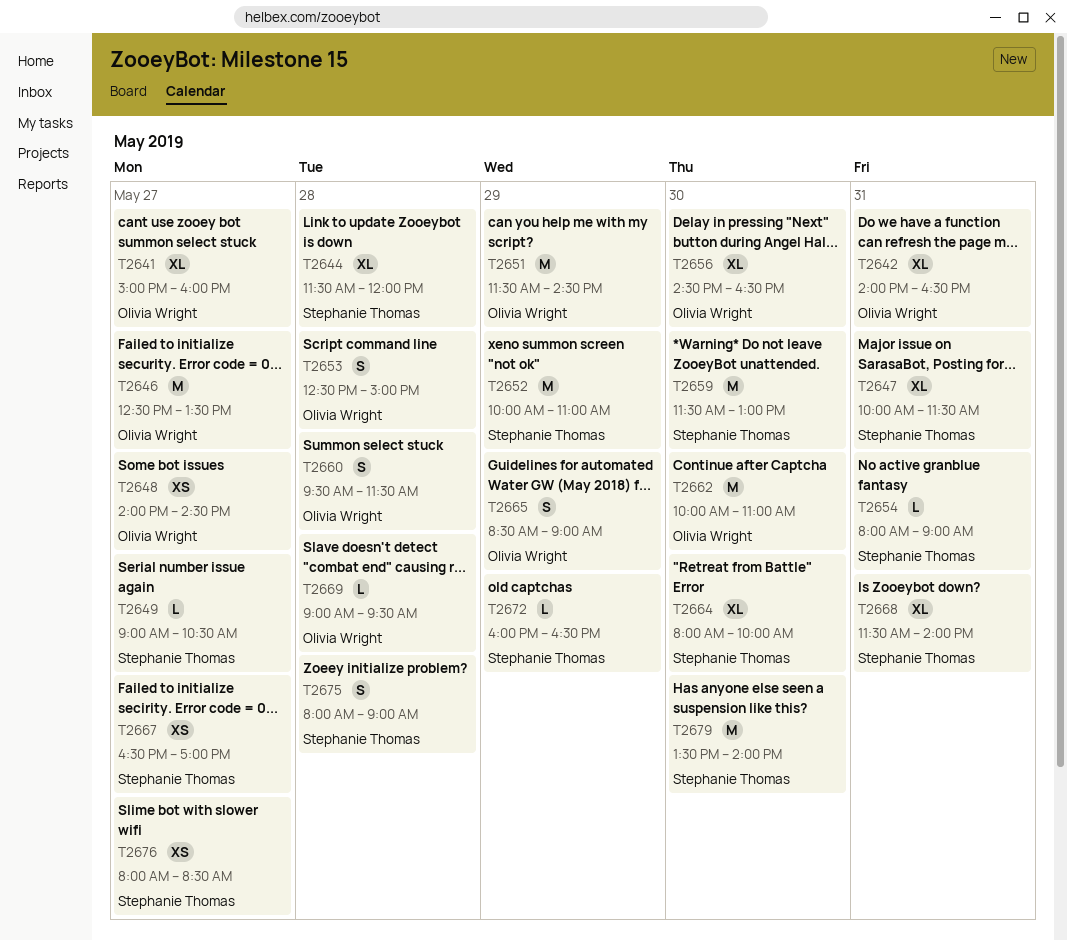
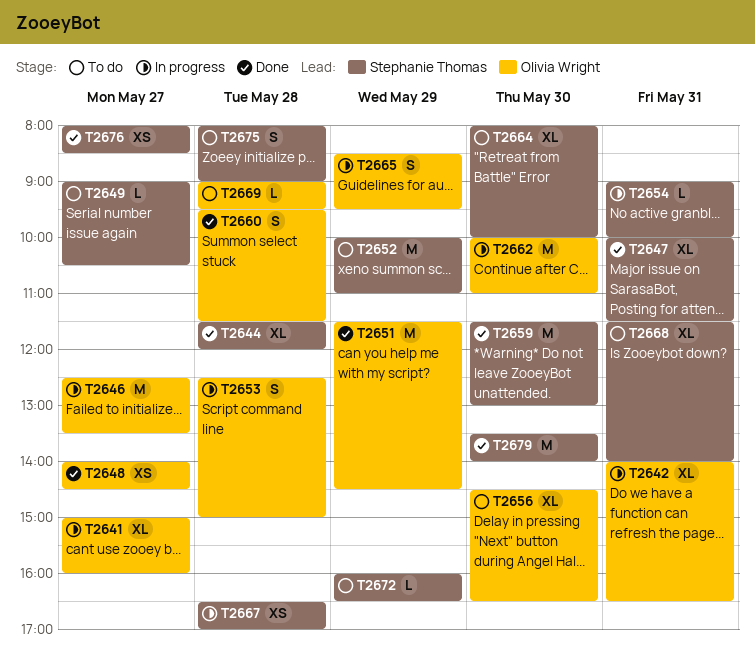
T2654, begins: 08:00 -> 09:00
T2654, ends: 09:00 -> 10:00
T2665, ends: 09:00 -> 09:30
T2667, day: May 27 -> May 28

